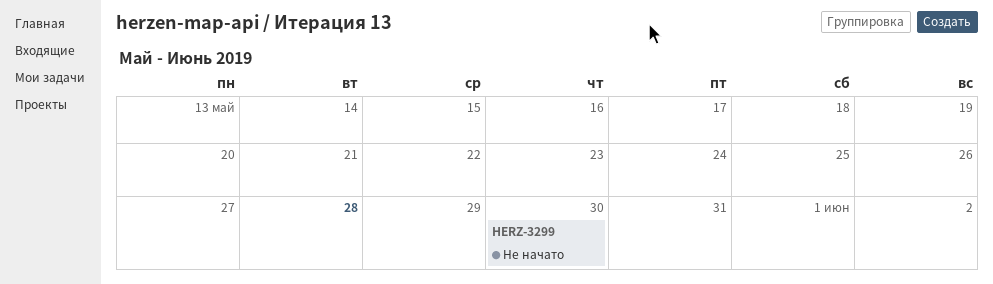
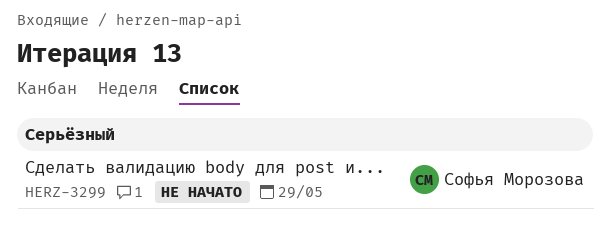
HERZ-3299, due: May 30 -> May 29

